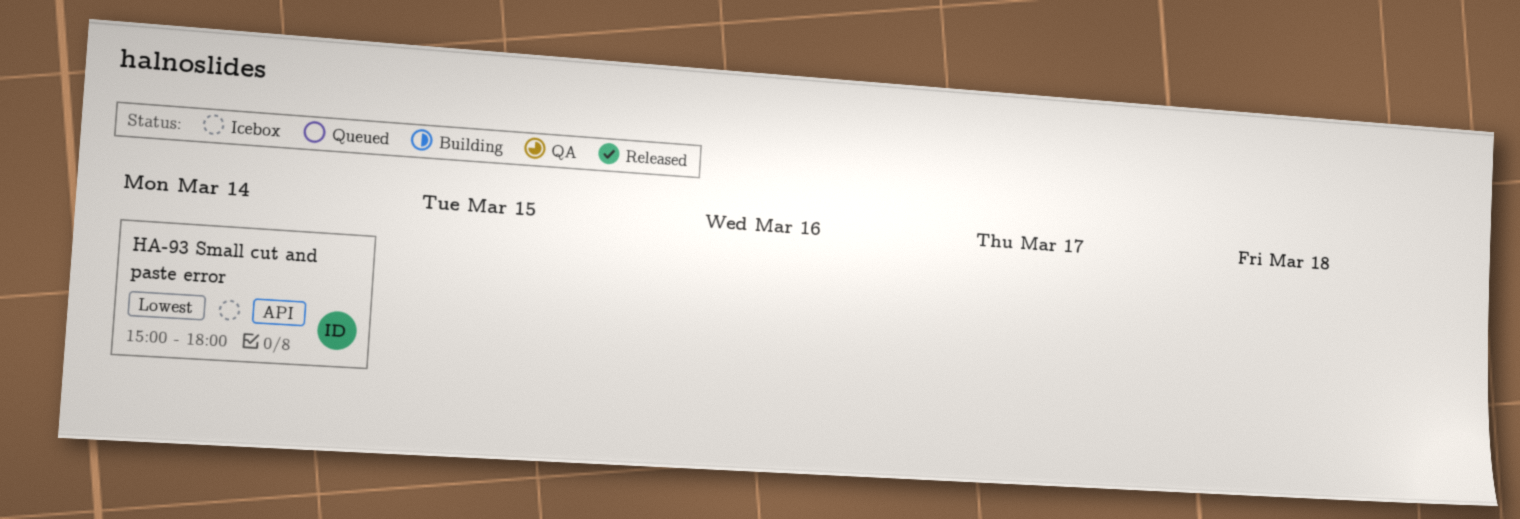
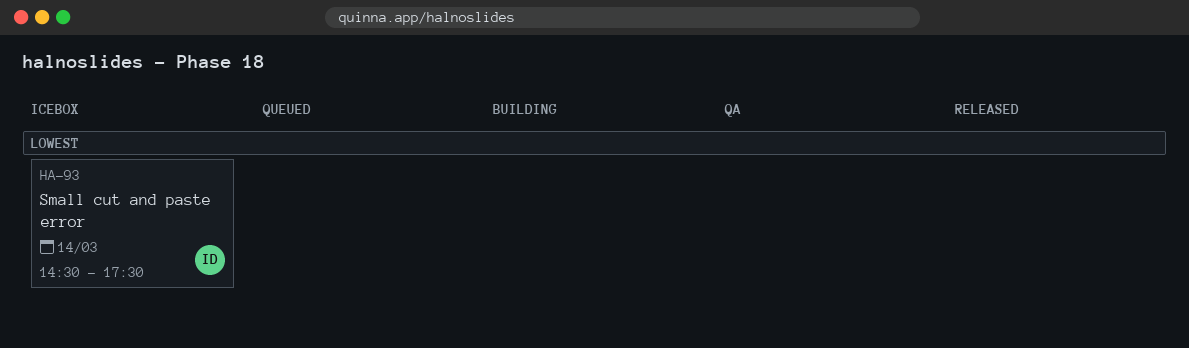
HA-93, begins: 15:00 -> 14:30
HA-93, ends: 18:00 -> 17:30

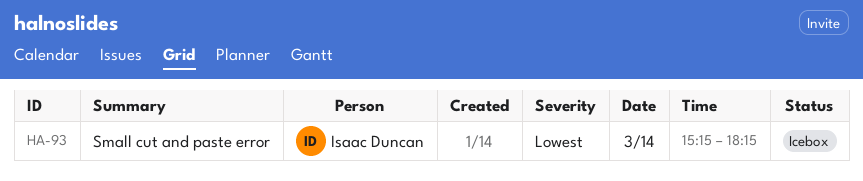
HA-93, begins: 14:30 -> 15:15
HA-93, ends: 17:30 -> 18:15

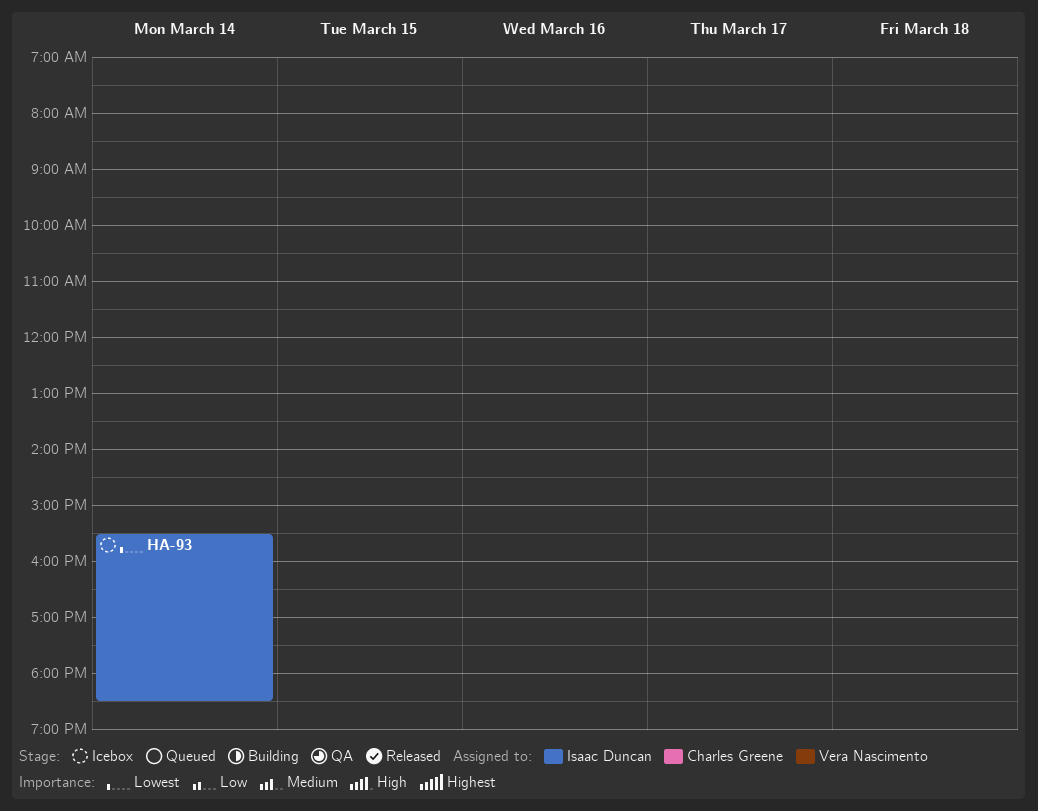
HA-93, begins: 15:15 -> 15:30
HA-93, ends: 18:15 -> 18:30

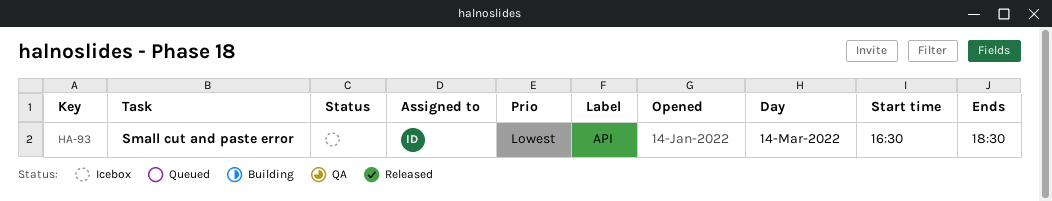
HA-93, begins: 15:30 -> 16:30

